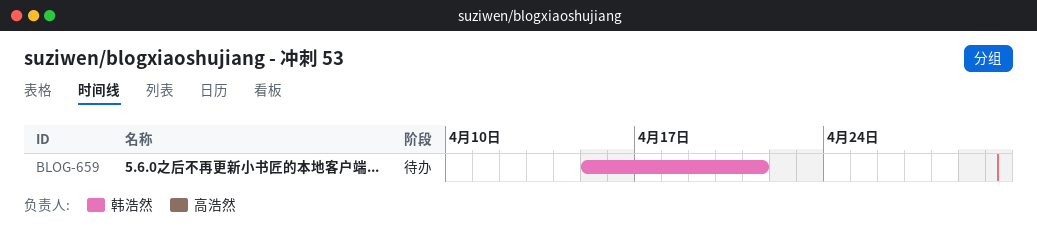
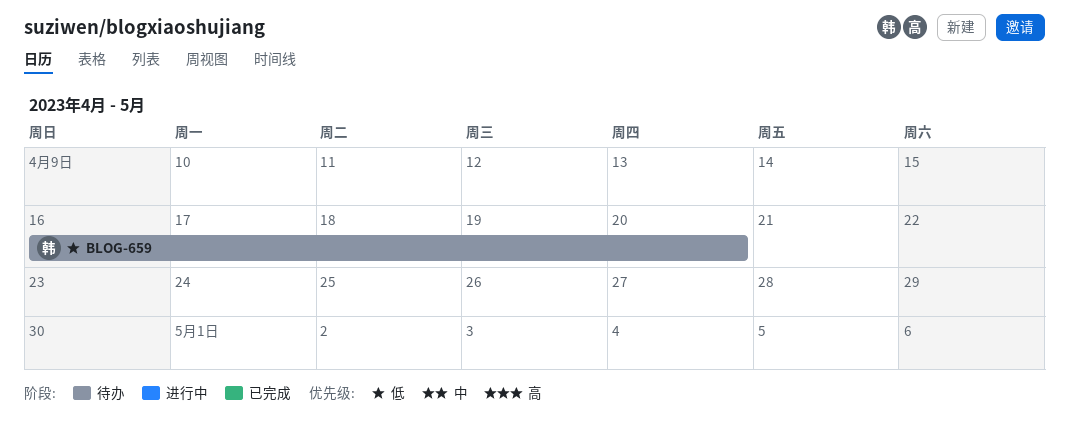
BLOG-659, start: Apr 15 -> Apr 16
BLOG-659, due: Apr 21 -> Apr 20

